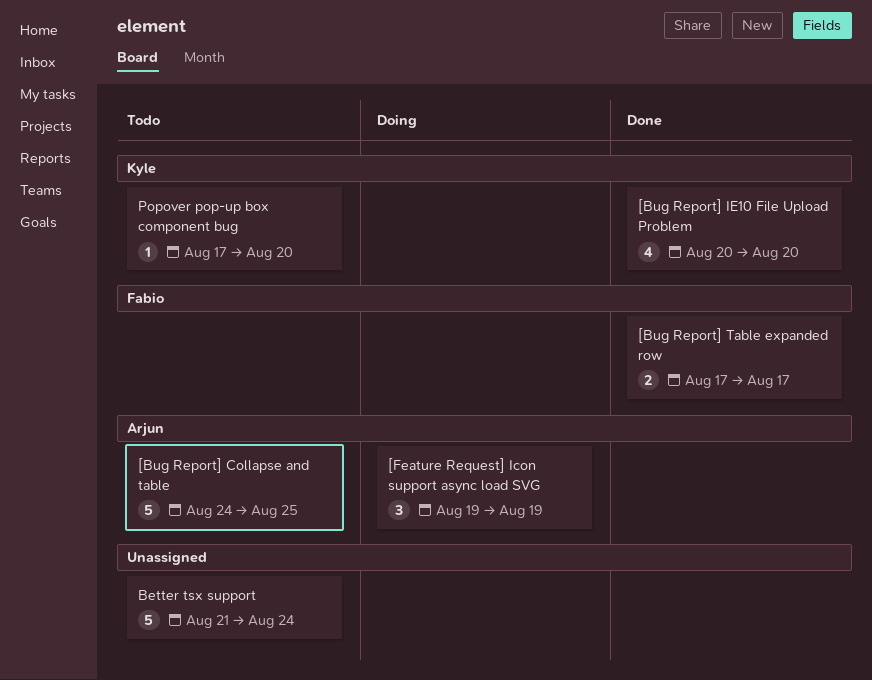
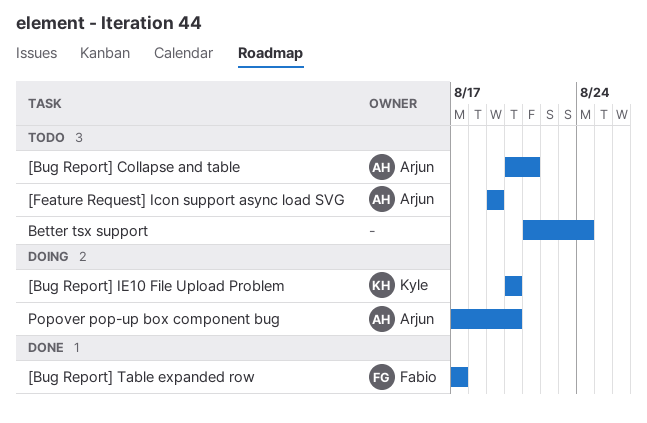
[Bug Report] Collapse and table, start: Aug 24 -> Aug 20
[Bug Report] Collapse and table, due: Aug 25 -> Aug 21
[Bug Report] IE10 File Upload Problem, status: Done -> Doing
[Feature Request] Icon support async load SVG, status: Doing -> Todo
Popover pop-up box component bug, status: Todo -> Doing
Popover pop-up box component bug, owner: Kyle -> Arjun

